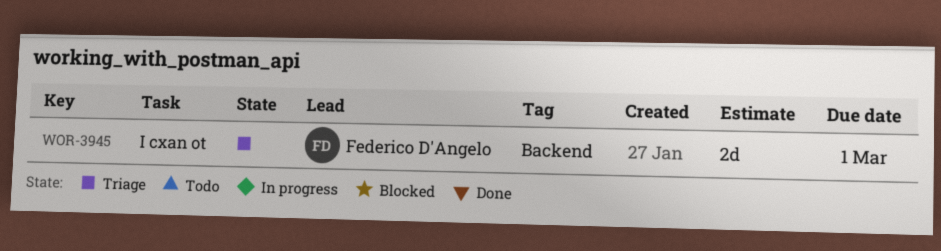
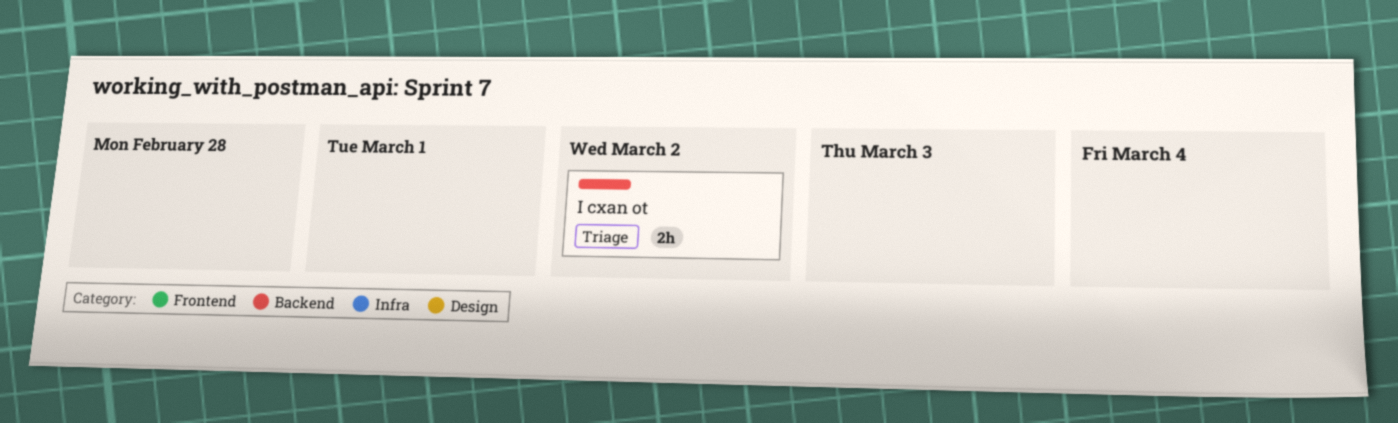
I cxan ot, estimate: 2d -> 2h
I cxan ot, due: Mar 1 -> Mar 2

